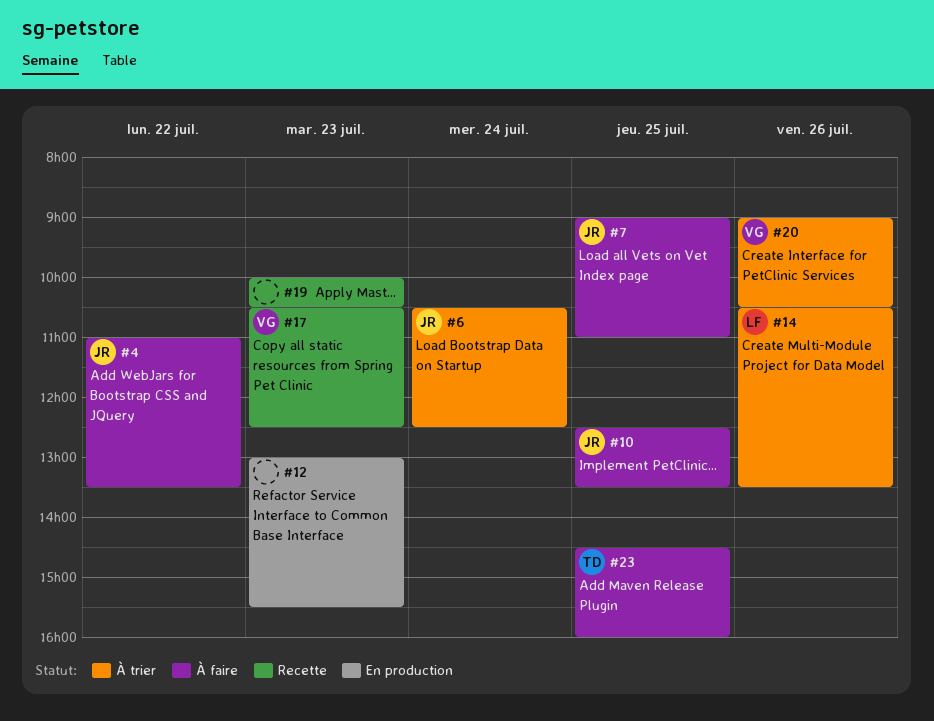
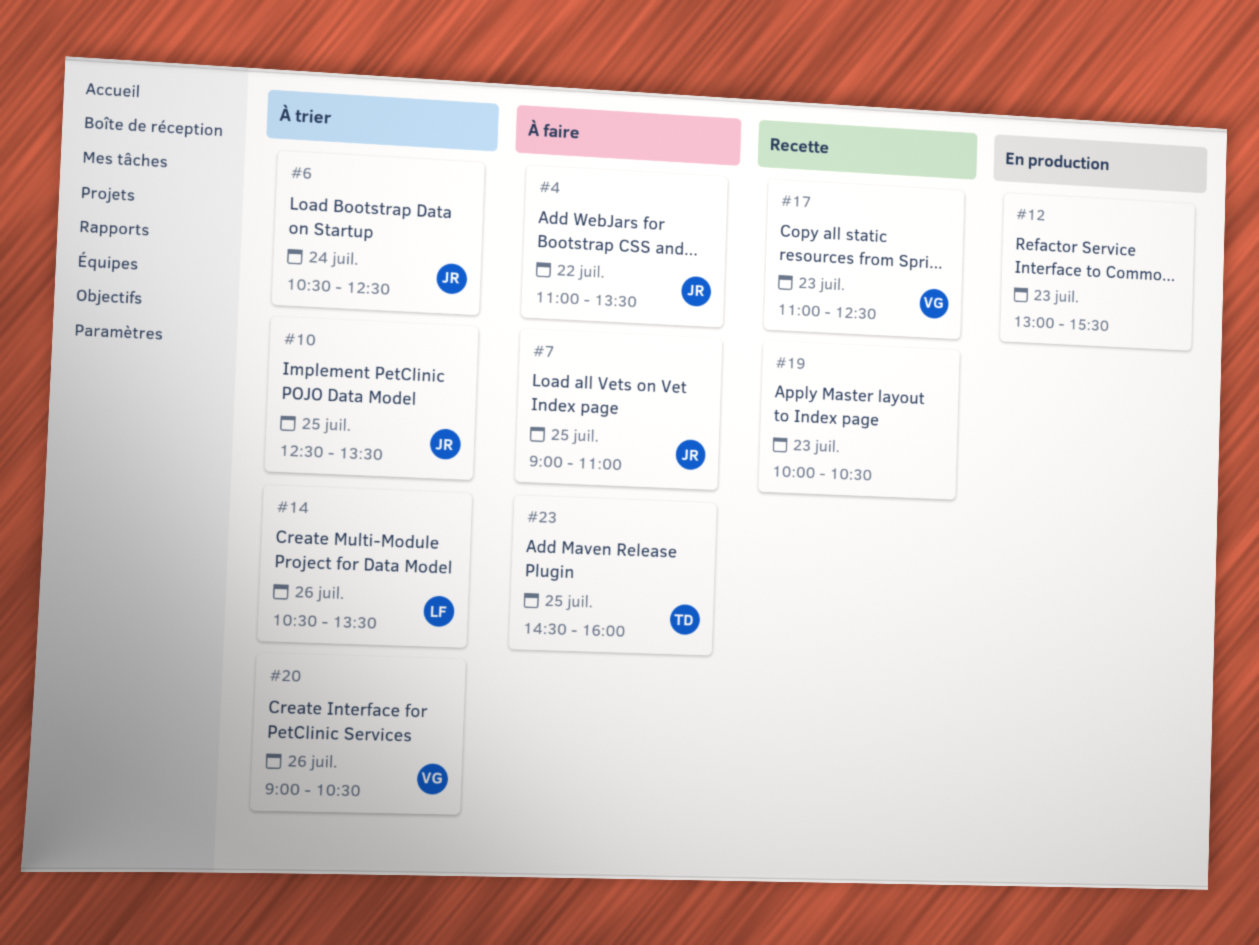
#10, status: À faire -> À trier
#17, begins: 10:30 -> 11:00

